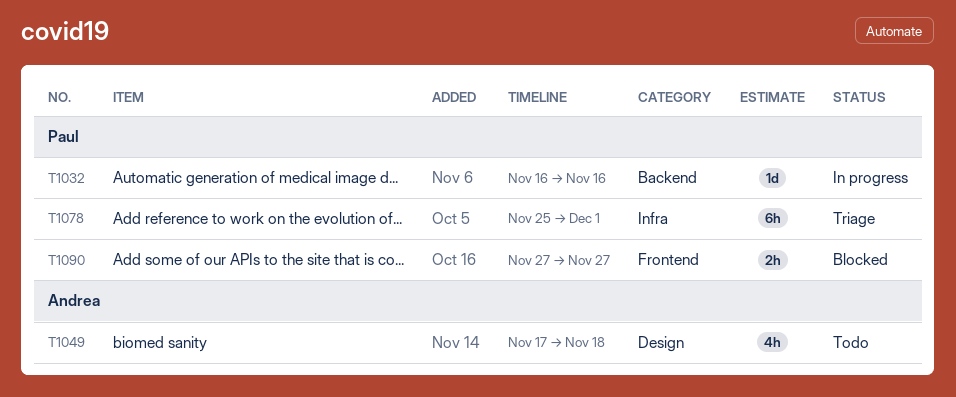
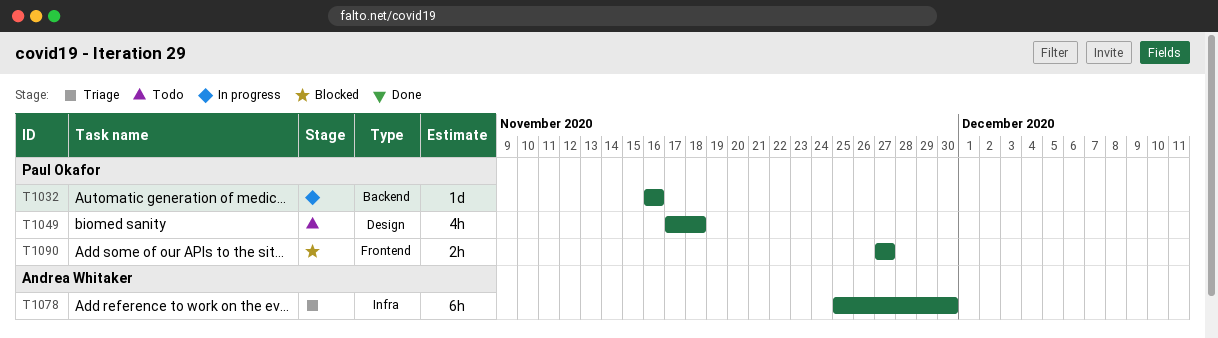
T1049, owner: Andrea Whitaker -> Paul Okafor
T1078, owner: Paul Okafor -> Andrea Whitaker
T1078, due: Dec 1 -> Nov 30

